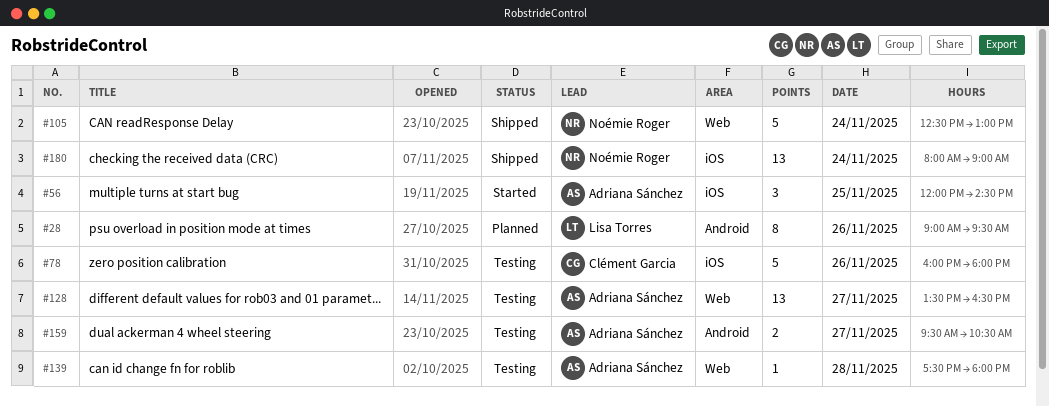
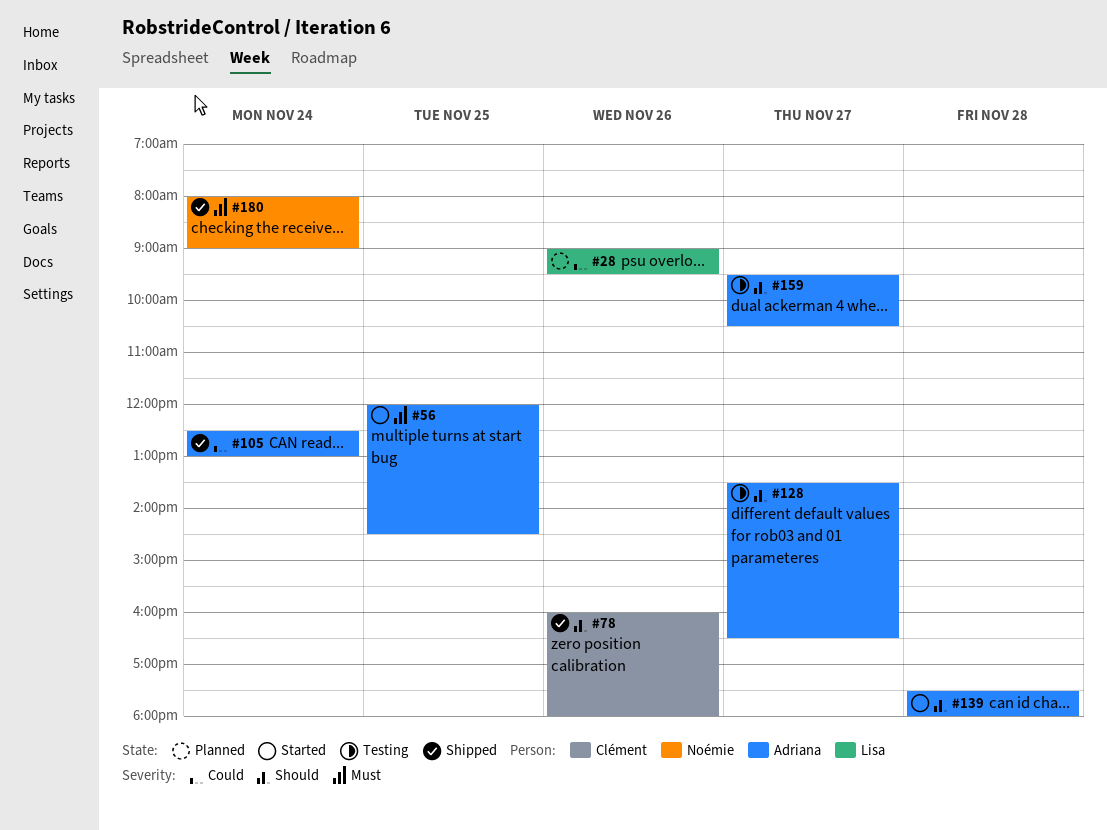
#78, status: Testing -> Shipped
#105, owner: Noémie Roger -> Adriana Sánchez
#139, status: Testing -> Started

